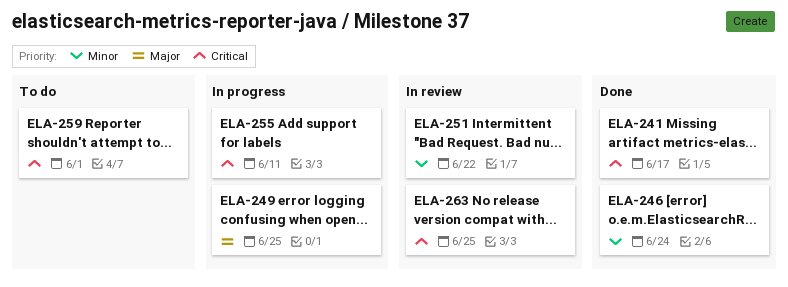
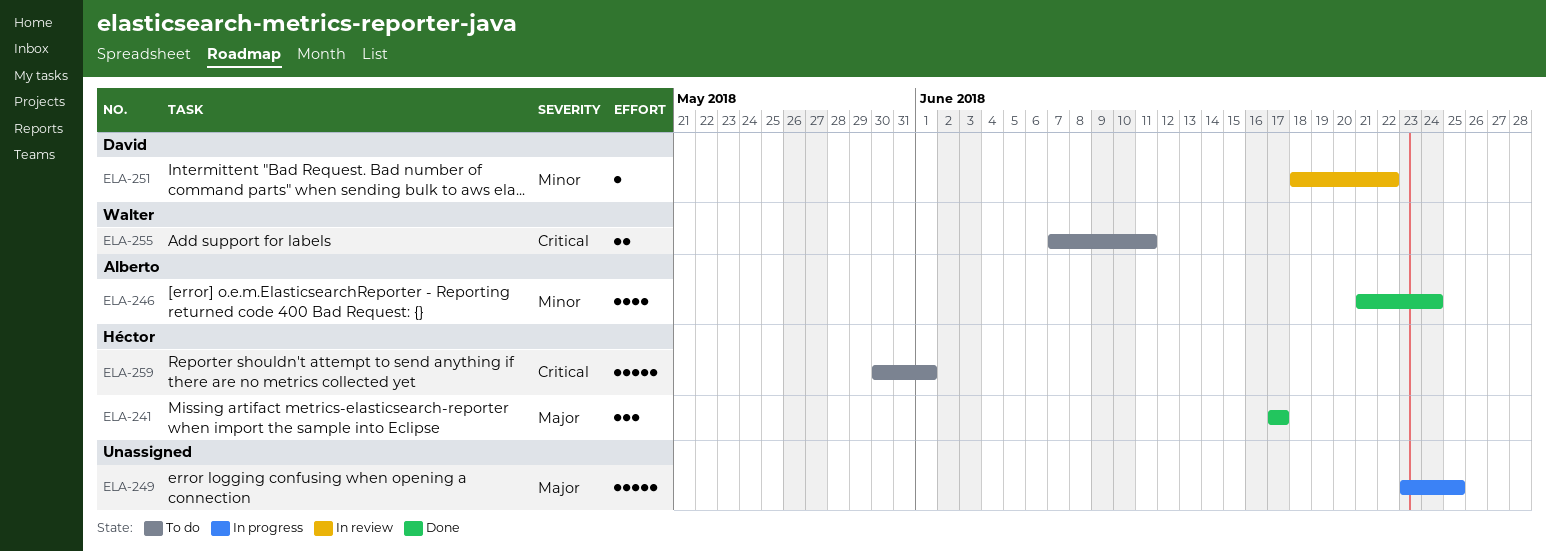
ELA-241, priority: Critical -> Major
ELA-255, status: In progress -> To do
ELA-263: present -> none

